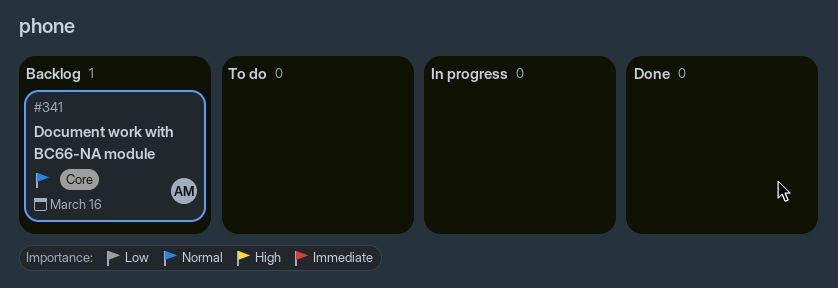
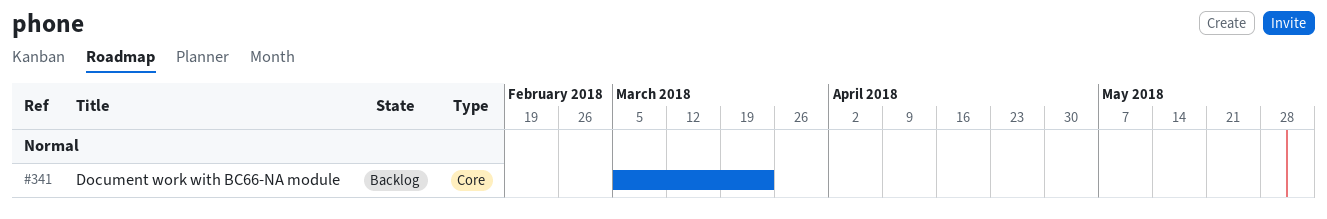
#341, due: Mar 16 -> Mar 23

